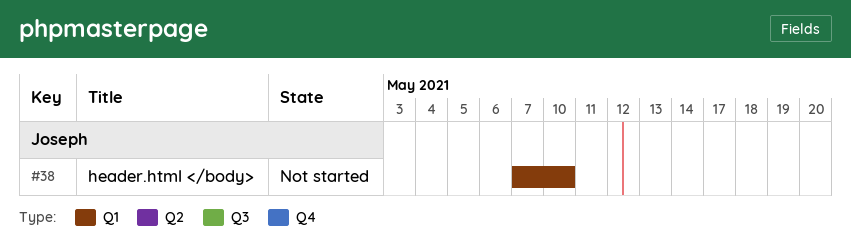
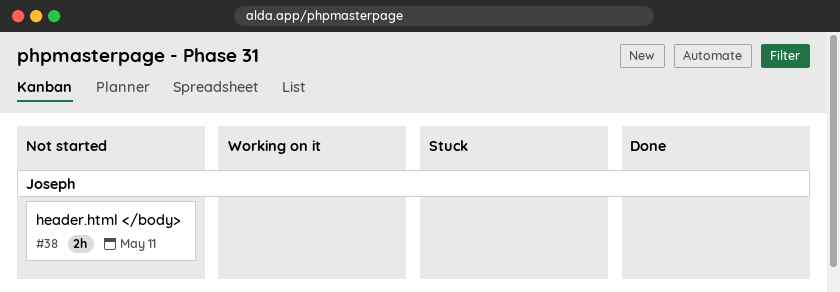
#38, due: May 10 -> May 11

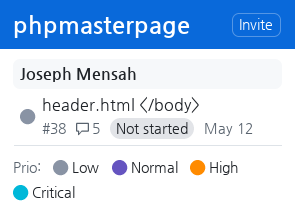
#38, due: May 11 -> May 12

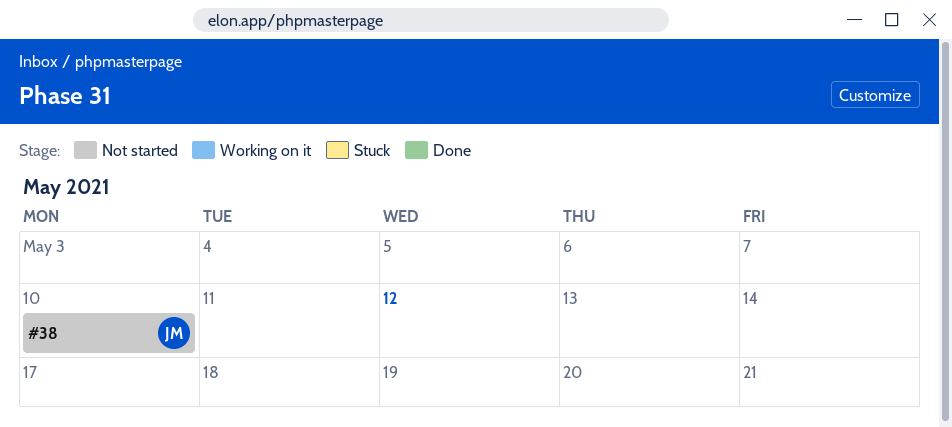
#38, due: May 12 -> May 10

